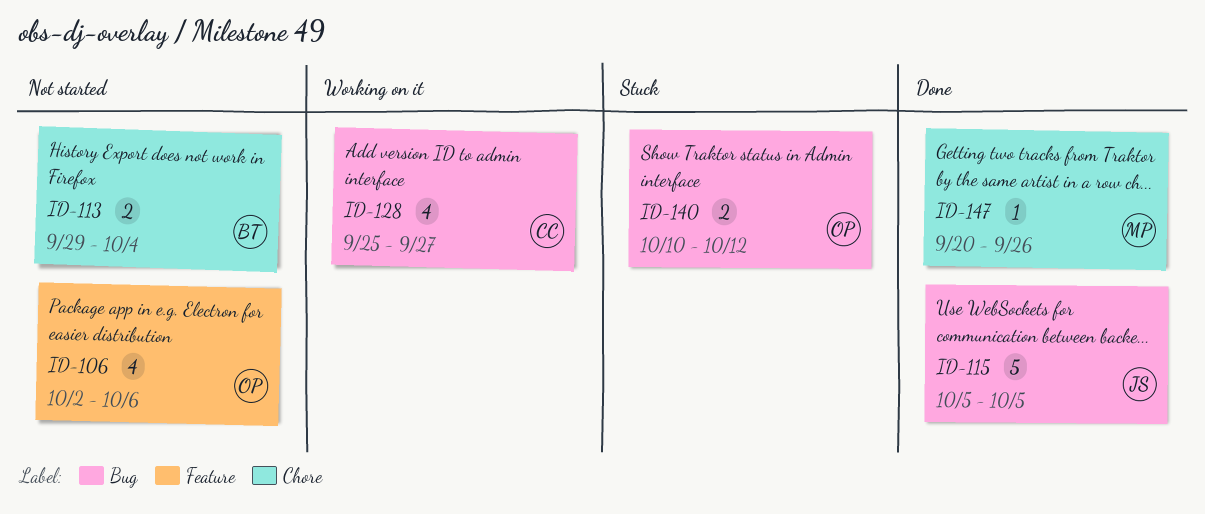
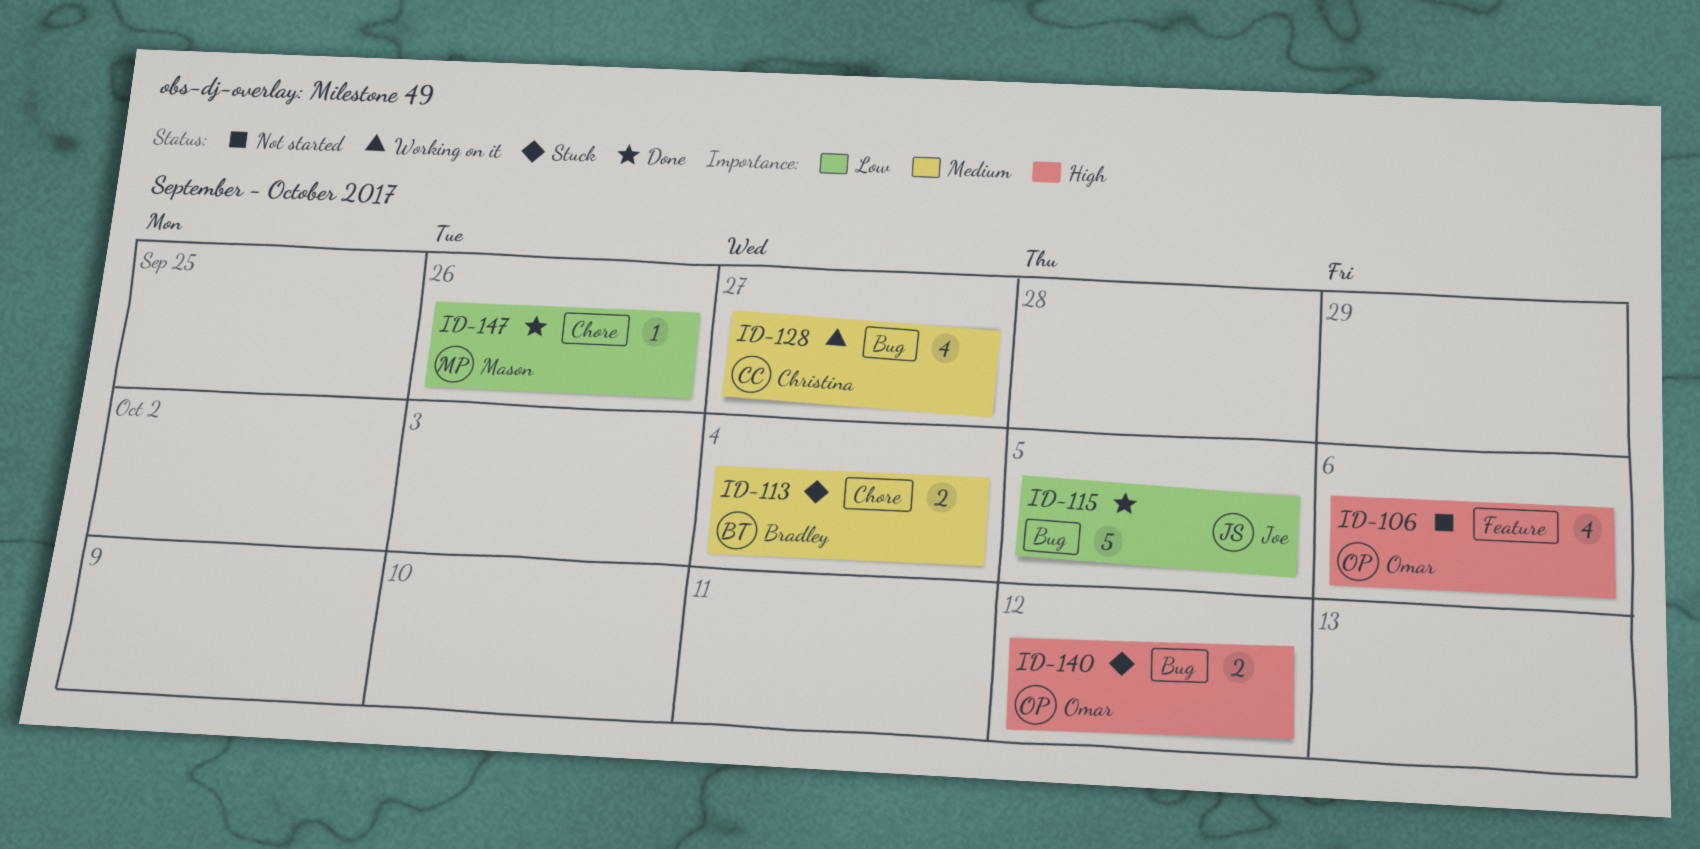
ID-113, status: Not started -> Stuck

